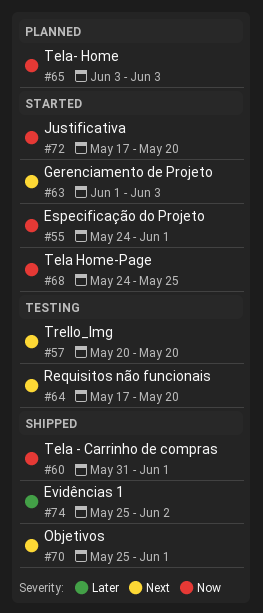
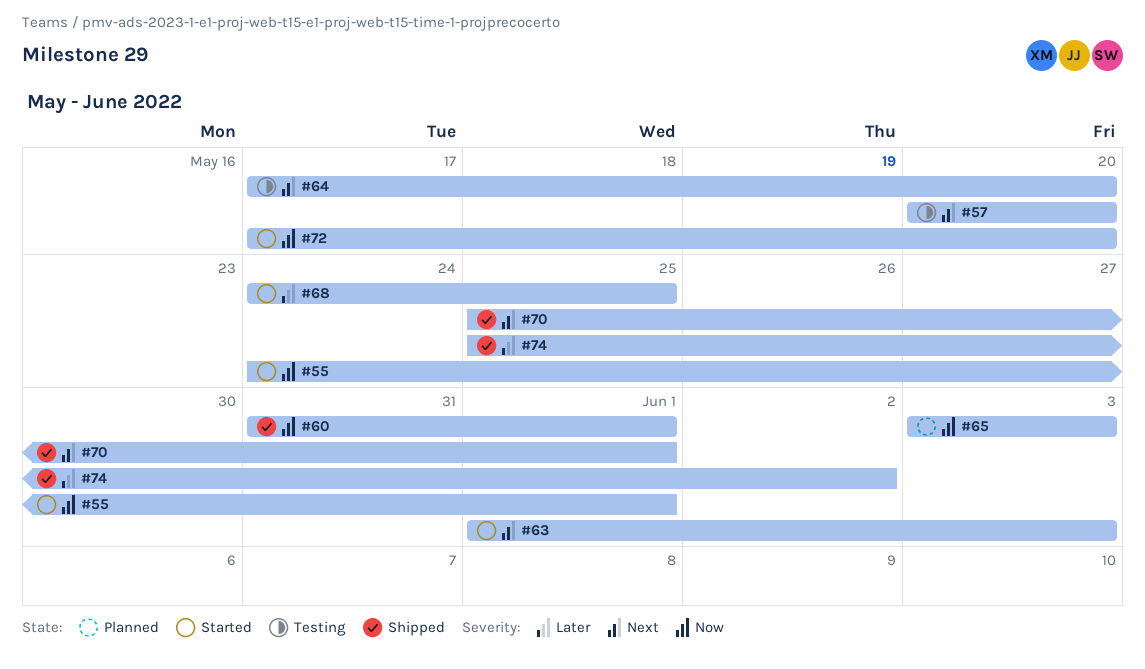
#68, priority: Now -> Later

